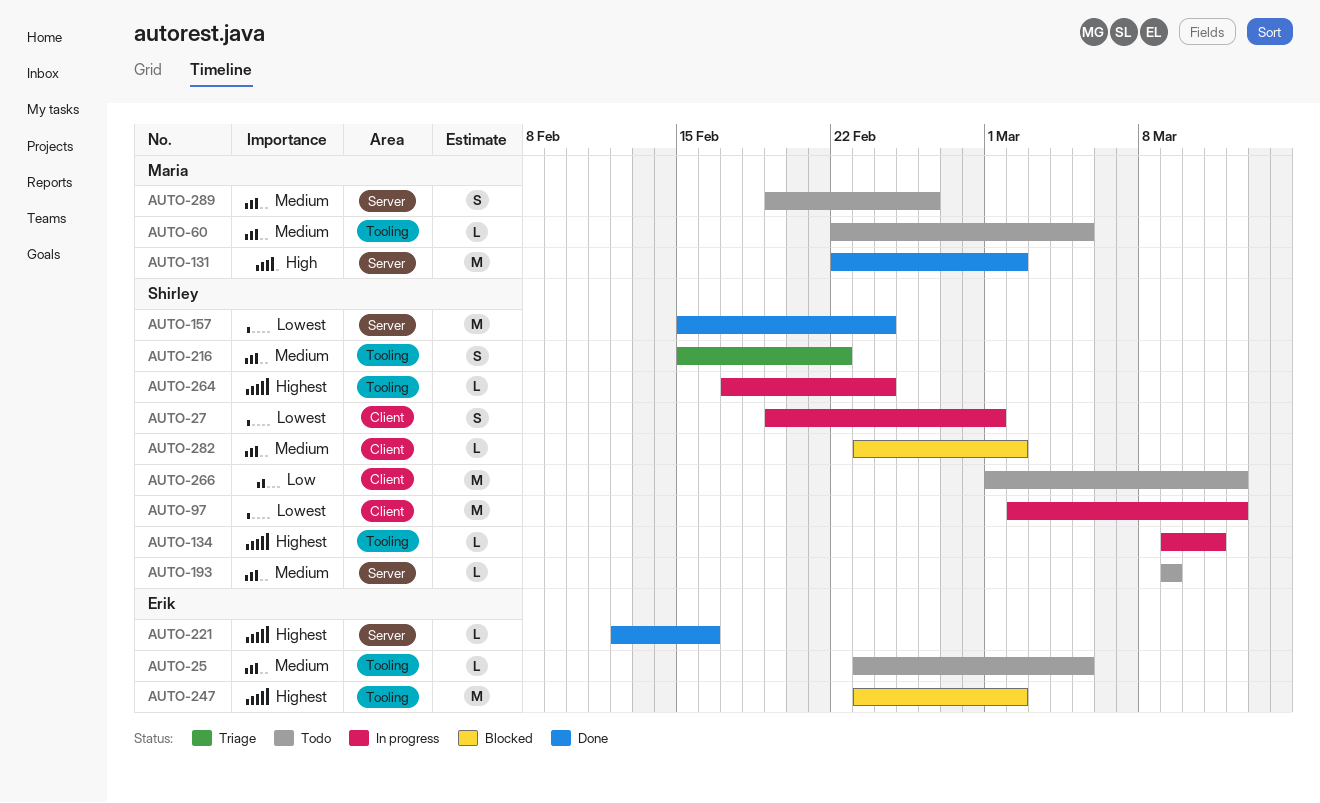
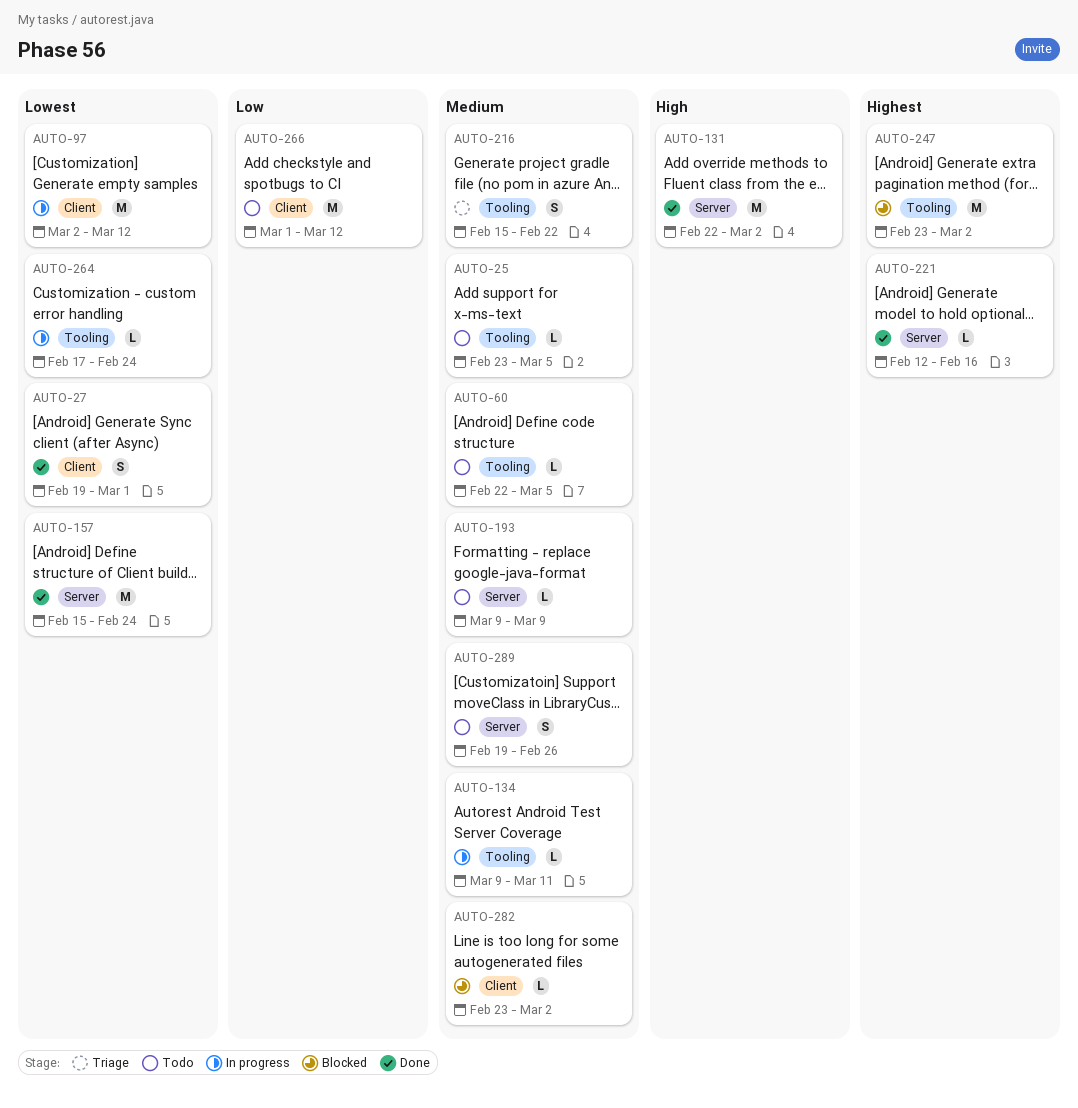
AUTO-27, status: In progress -> Done
AUTO-134, priority: Highest -> Medium
AUTO-264, priority: Highest -> Lowest

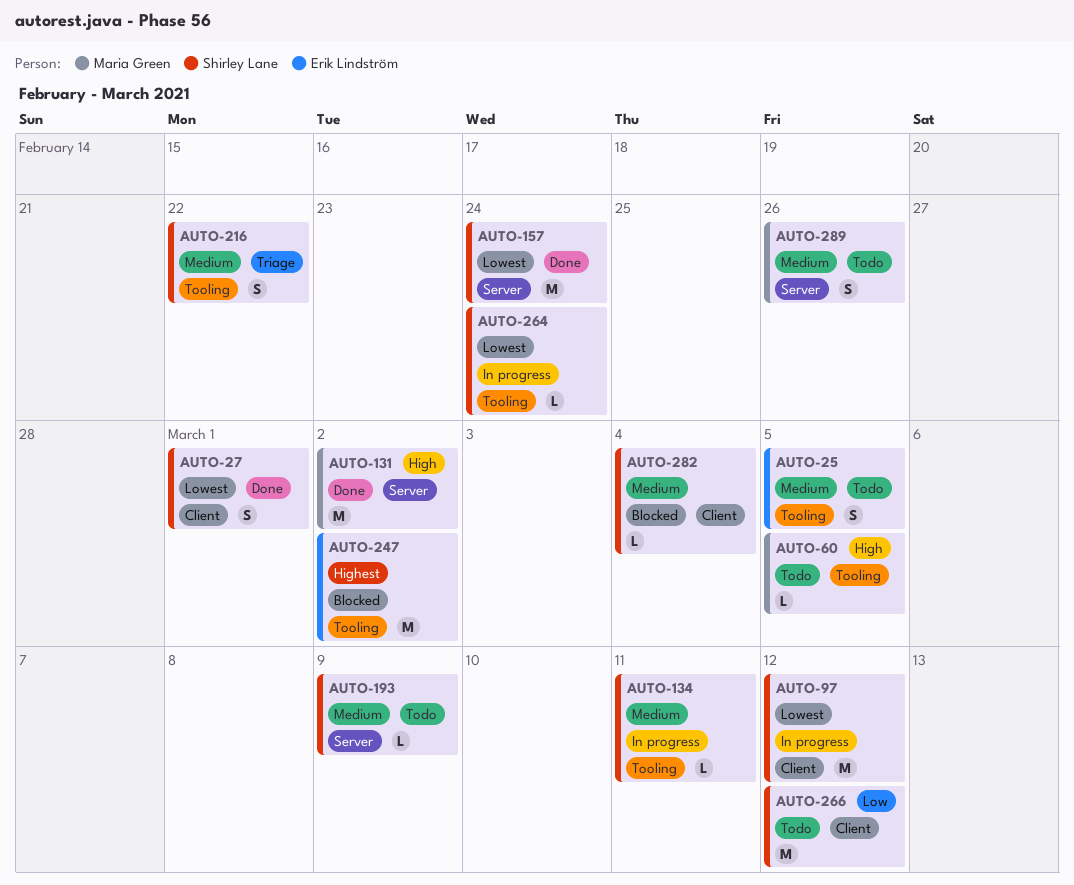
AUTO-25, estimate: L -> S
AUTO-60, priority: Medium -> High
AUTO-221: present -> none
AUTO-282, due: Mar 2 -> Mar 4

